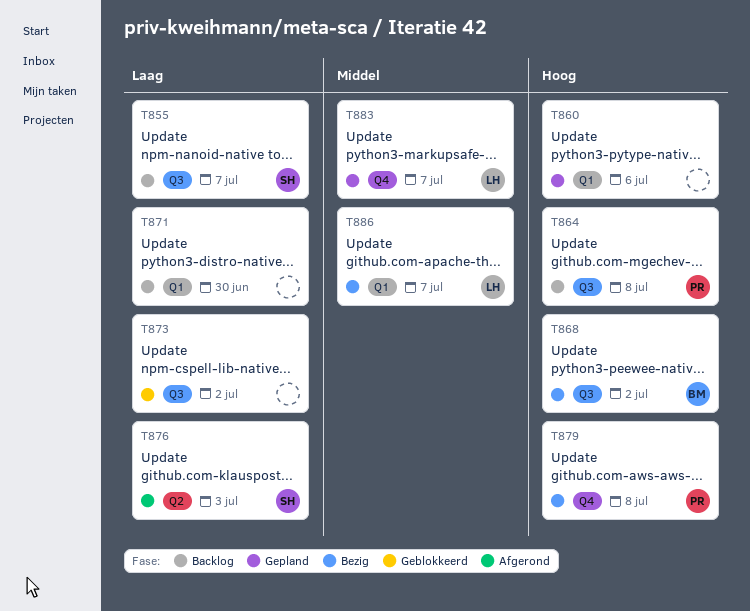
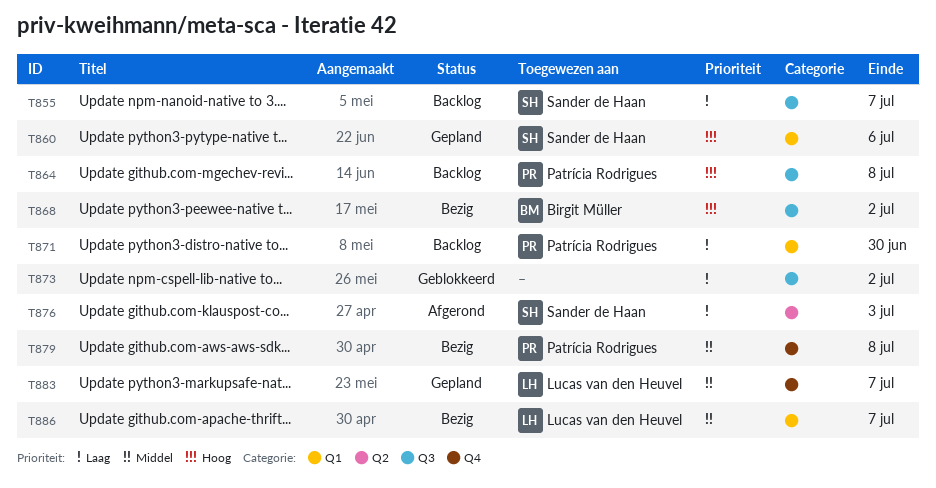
T860, owner: none -> Sander de Haan
T871, owner: none -> Patrícia Rodrigues
T879, priority: Hoog -> Middel

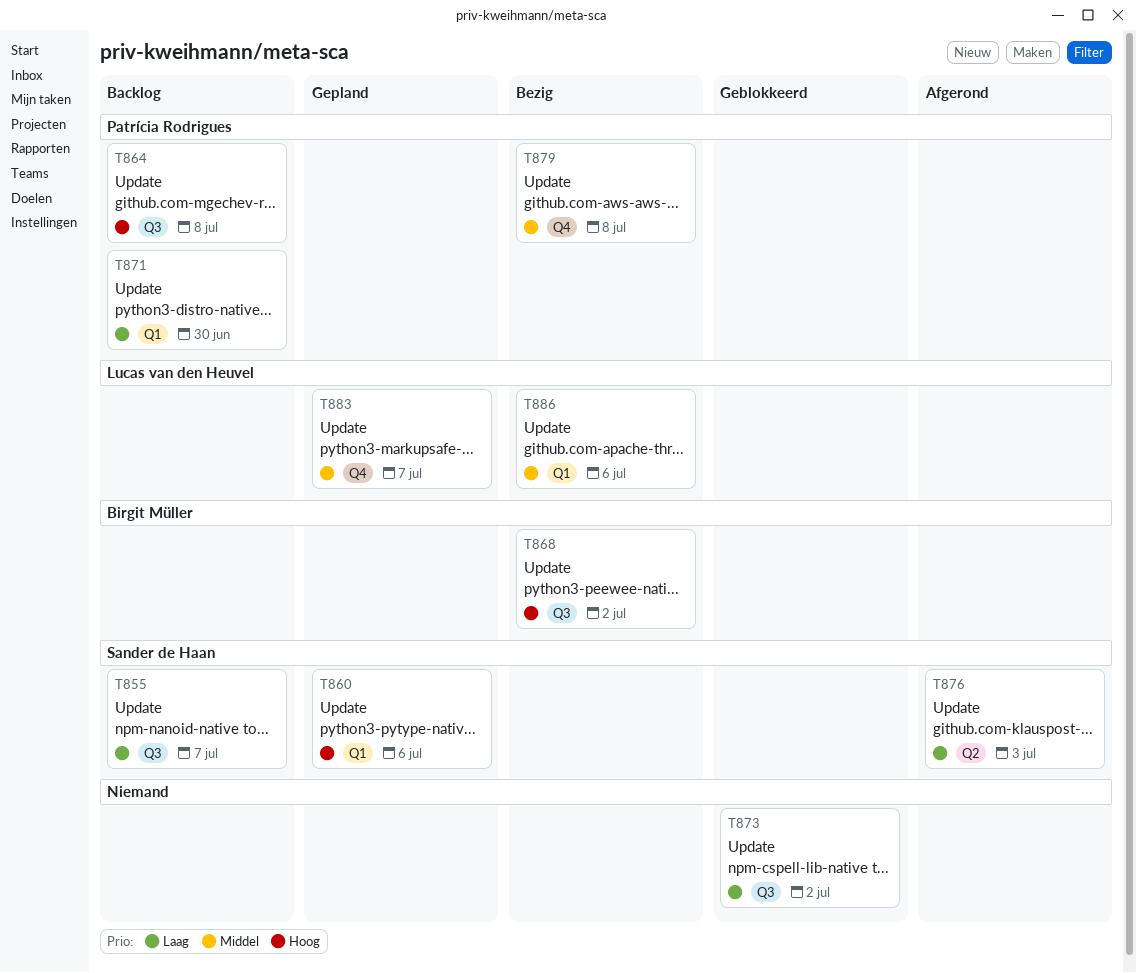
T886, due: Jul 7 -> Jul 6

